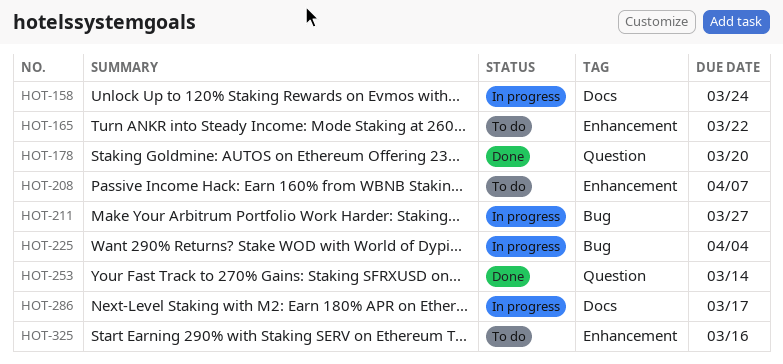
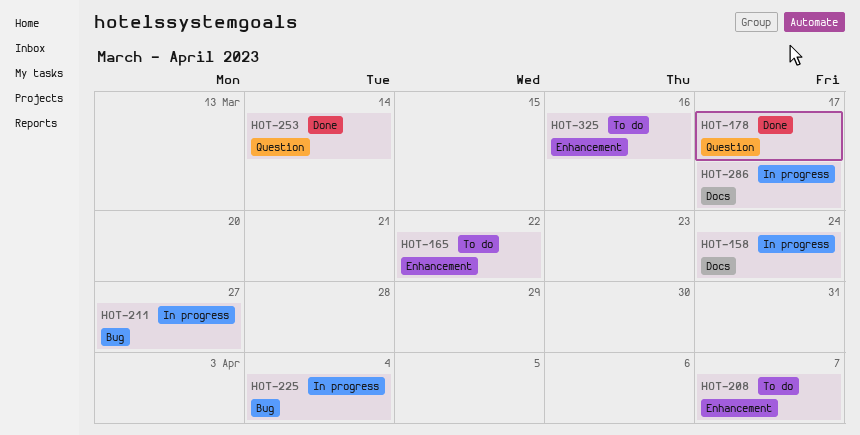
HOT-178, due: Mar 20 -> Mar 17

